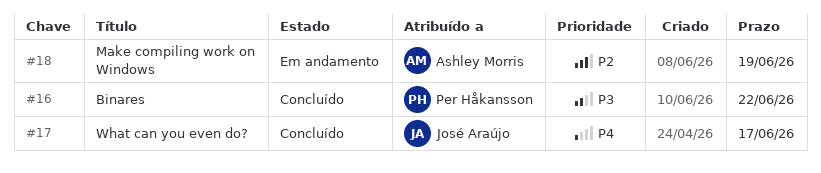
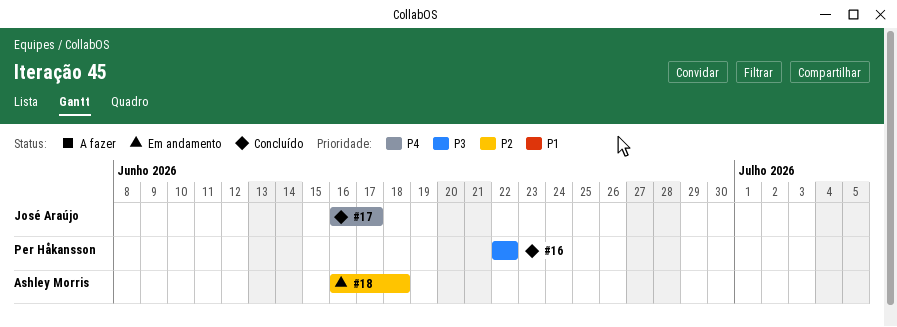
#18, due: Jun 19 -> Jun 18

